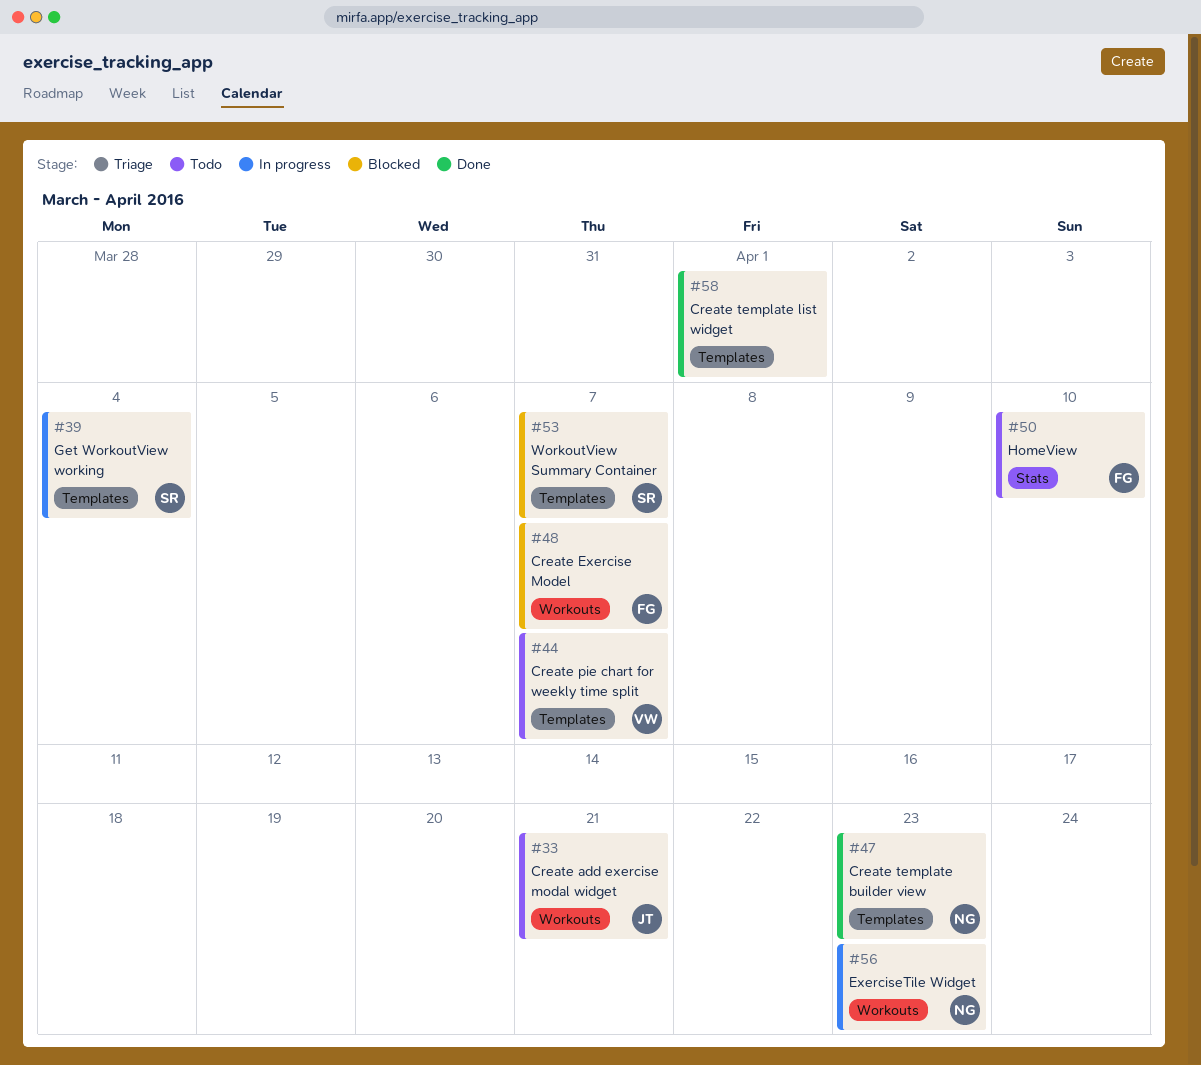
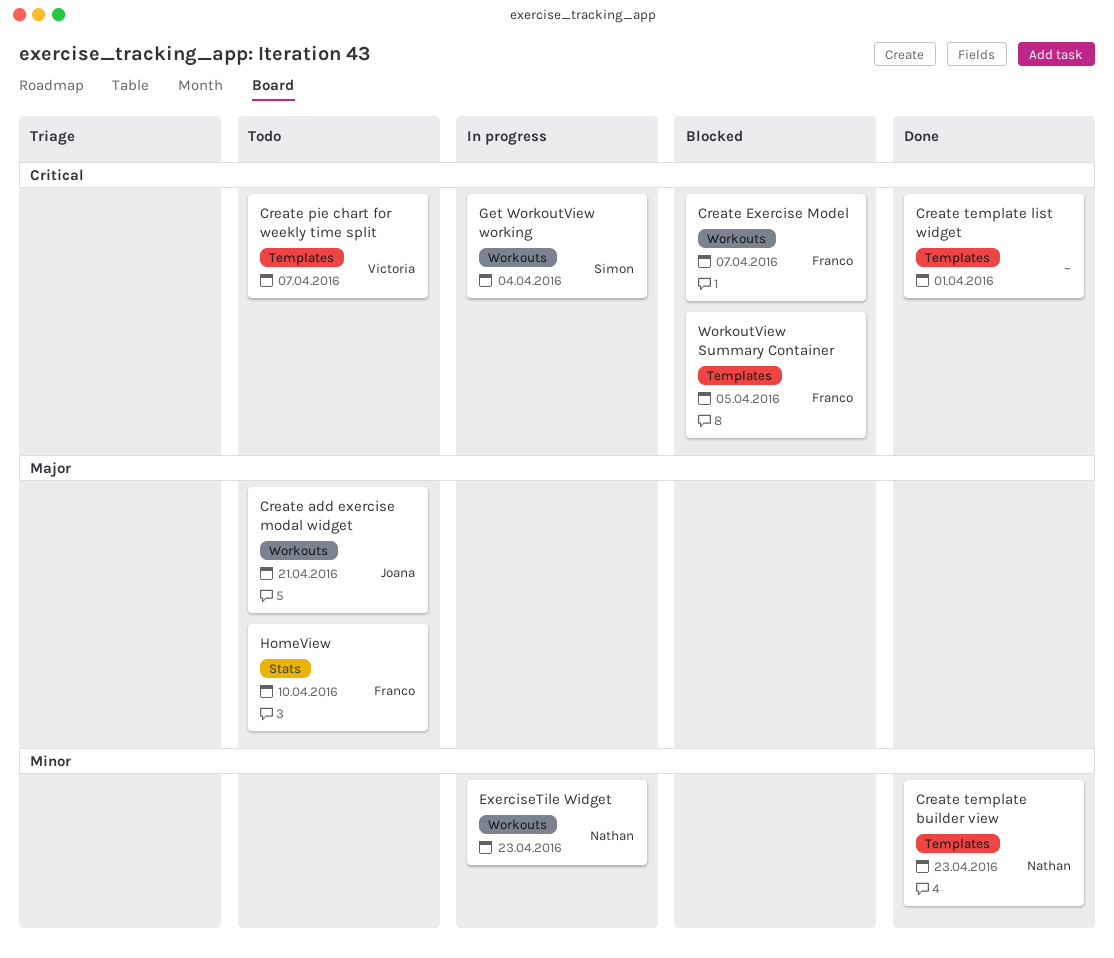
Get WorkoutView working, label: Templates -> Workouts
WorkoutView Summary Container, owner: Simon -> Franco
WorkoutView Summary Container, due: Apr 7 -> Apr 5

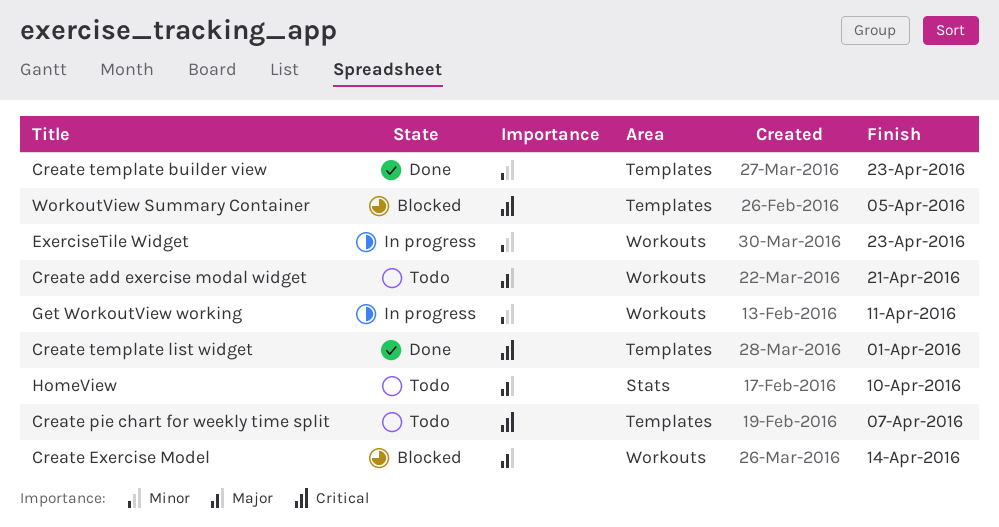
Create Exercise Model, priority: Critical -> Major
Create Exercise Model, due: Apr 7 -> Apr 14
Get WorkoutView working, priority: Critical -> Minor
Get WorkoutView working, due: Apr 4 -> Apr 11

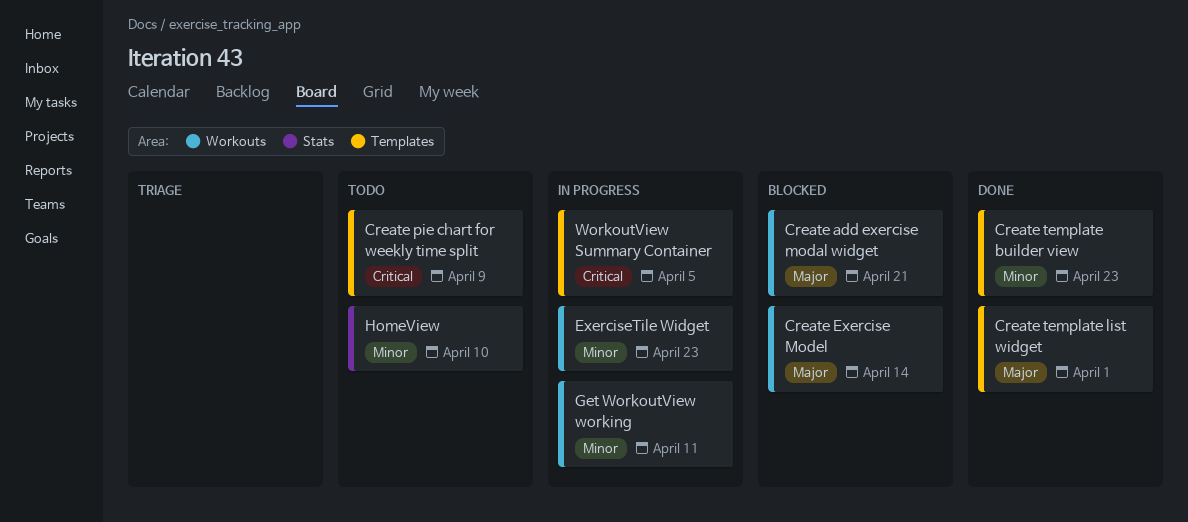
Create add exercise modal widget, status: Todo -> Blocked
Create pie chart for weekly time split, due: Apr 7 -> Apr 9
Create template list widget, priority: Critical -> Major
HomeView, priority: Major -> Minor
WorkoutView Summary Container, status: Blocked -> In progress

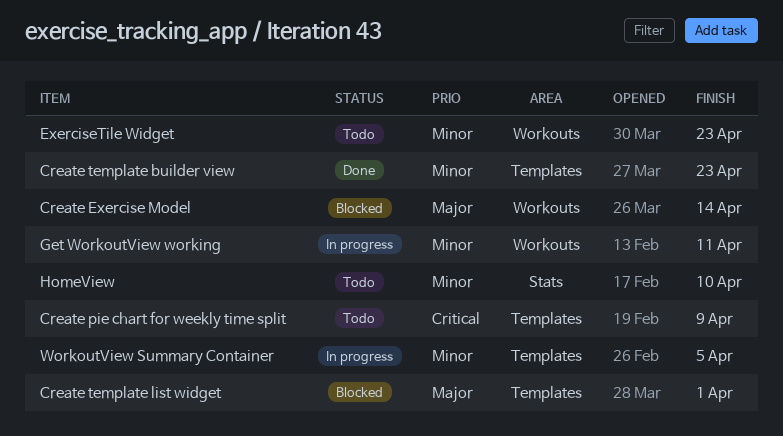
Create add exercise modal widget: present -> none
Create template list widget, status: Done -> Blocked
ExerciseTile Widget, status: In progress -> Todo
WorkoutView Summary Container, priority: Critical -> Minor

